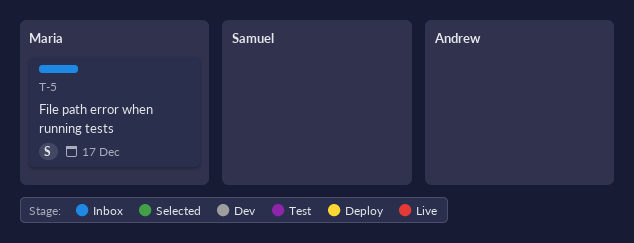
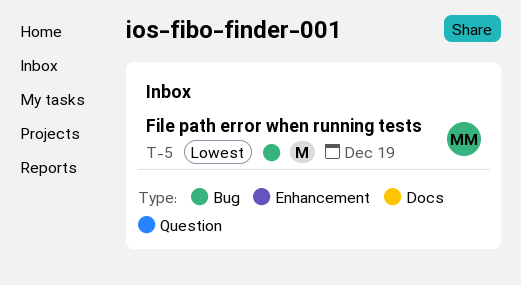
T-5, estimate: S -> M
T-5, due: Dec 17 -> Dec 19

